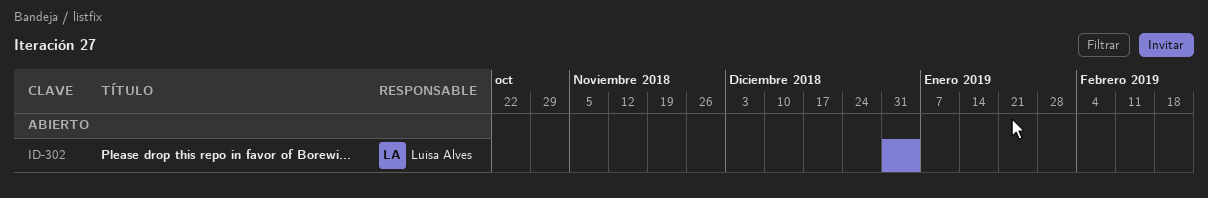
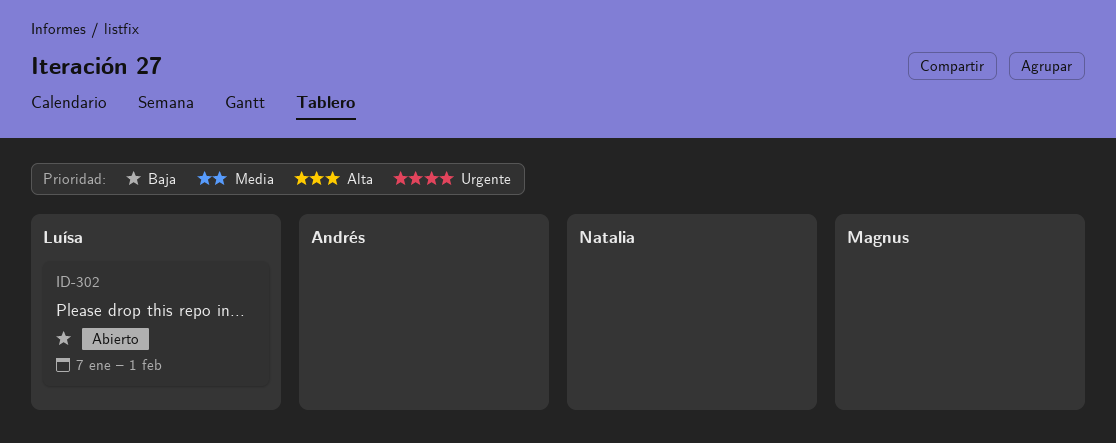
ID-302, start: Dec 31 -> Jan 7
ID-302, due: Jan 4 -> Feb 1

